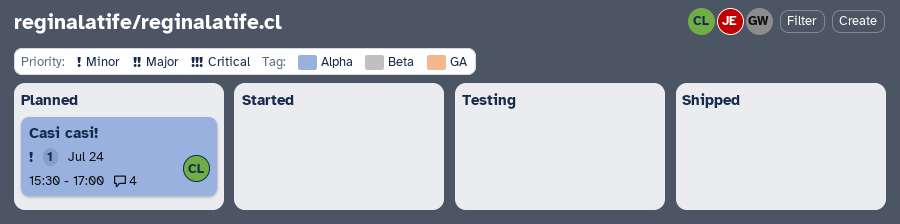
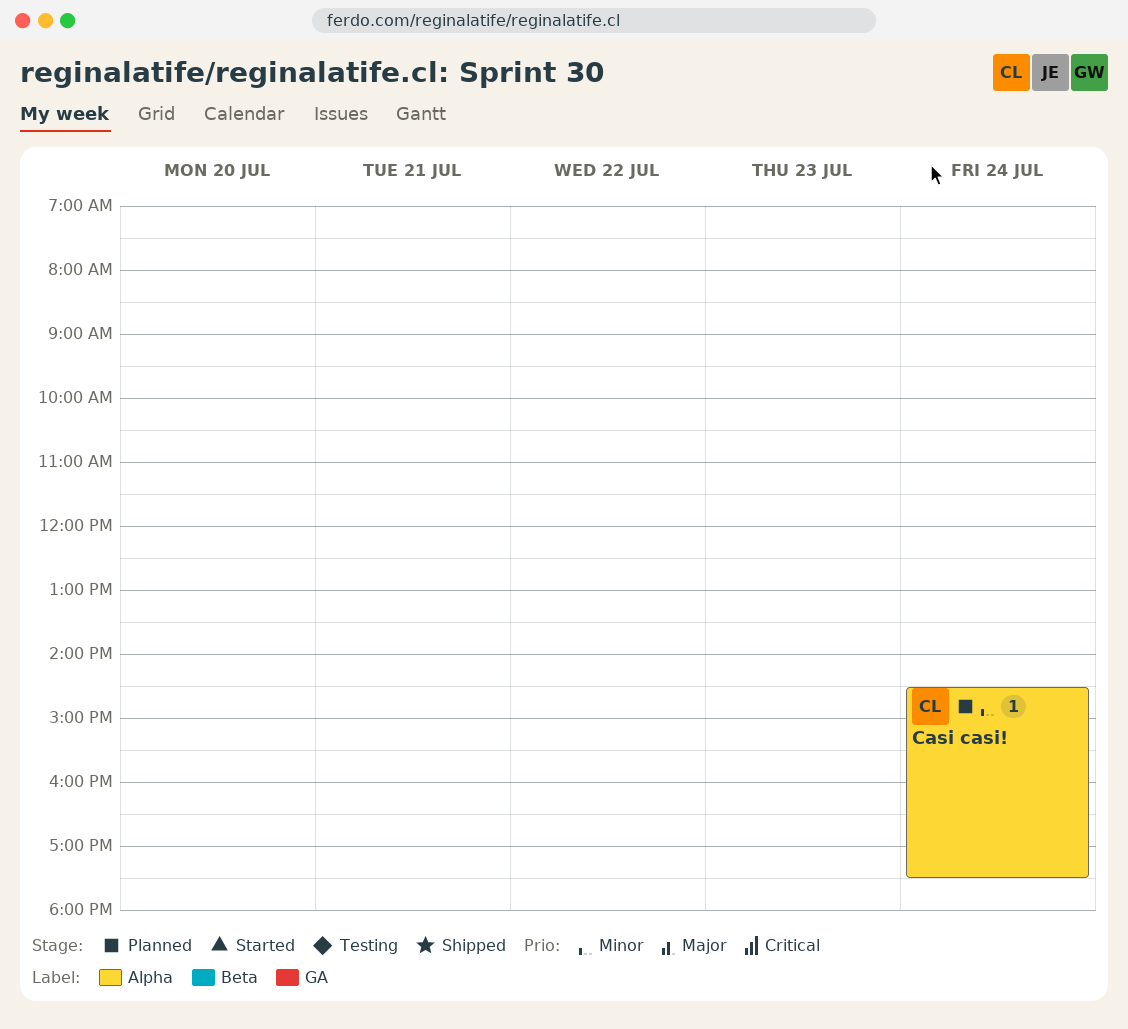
Casi casi!, begins: 15:30 -> 14:30
Casi casi!, ends: 17:00 -> 17:30

